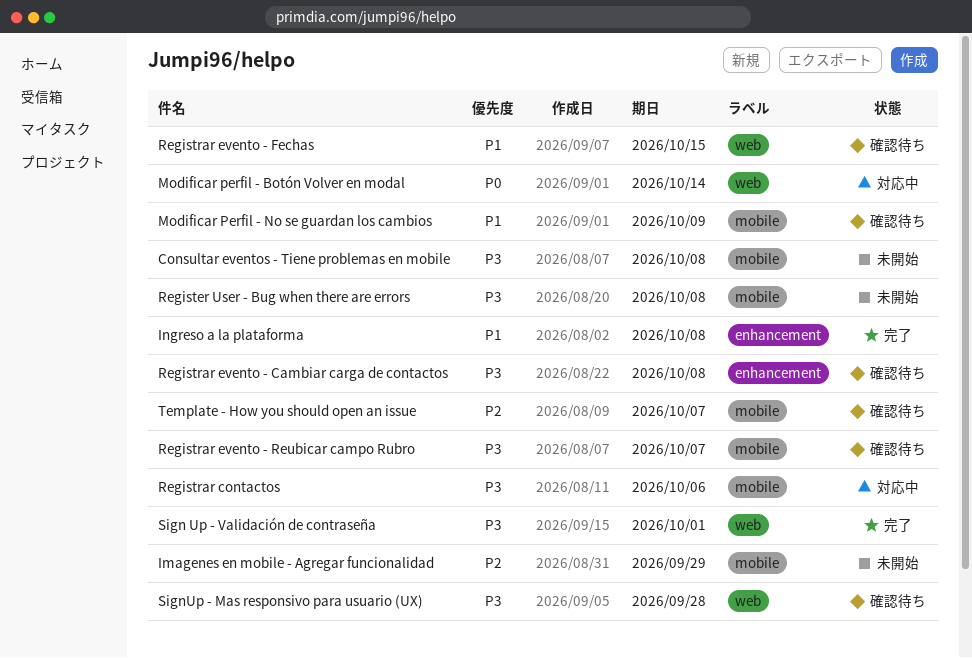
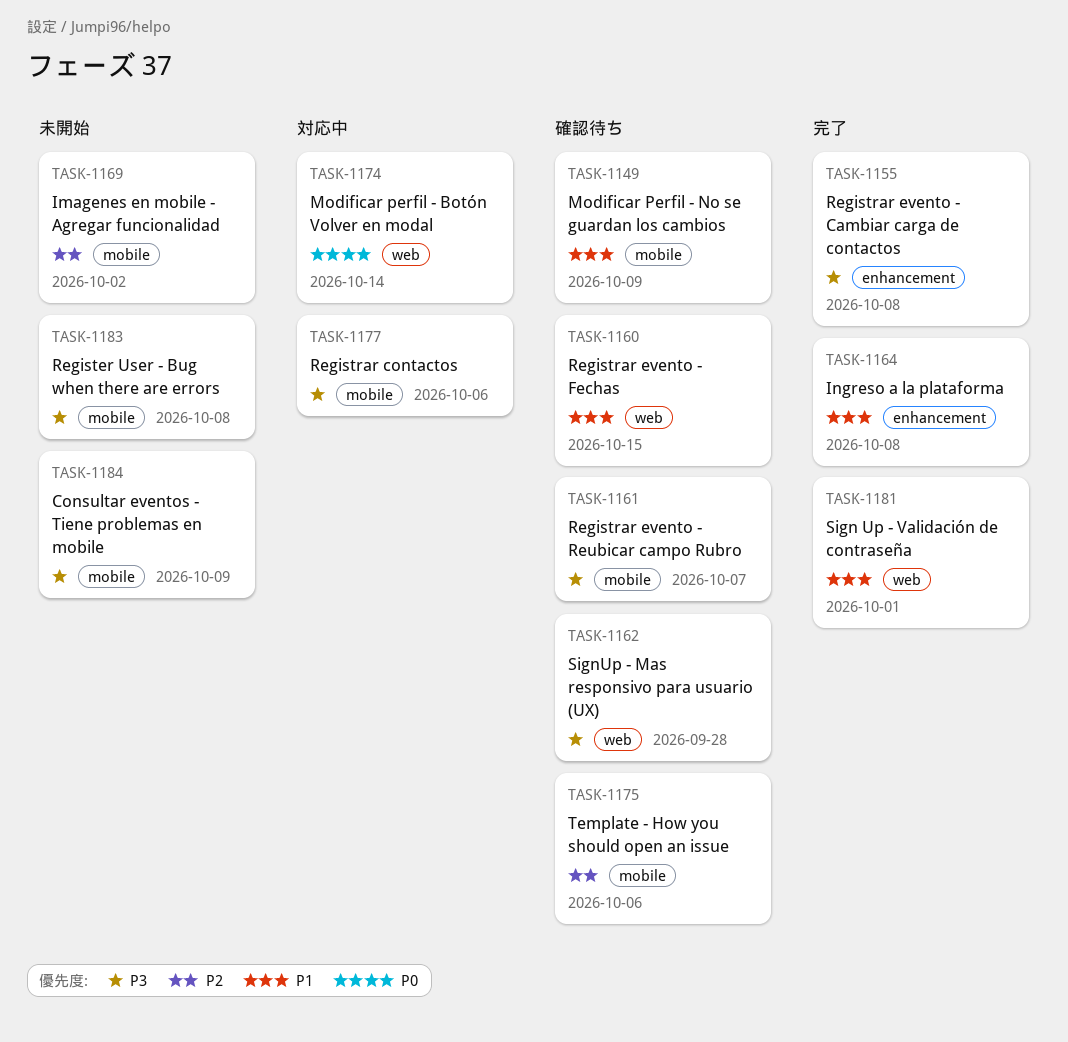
Consultar eventos - Tiene problemas en mobile, due: Oct 8 -> Oct 9
Imagenes en mobile - Agregar funcionalidad, due: Sep 29 -> Oct 2
Registrar evento - Cambiar carga de contactos, status: 確認待ち -> 完了
Sign Up - Validación de contraseña, priority: P3 -> P1
Template - How you should open an issue, due: Oct 7 -> Oct 6

